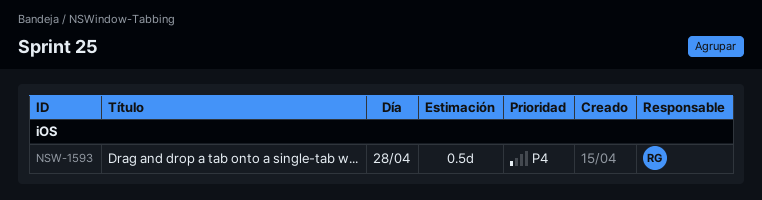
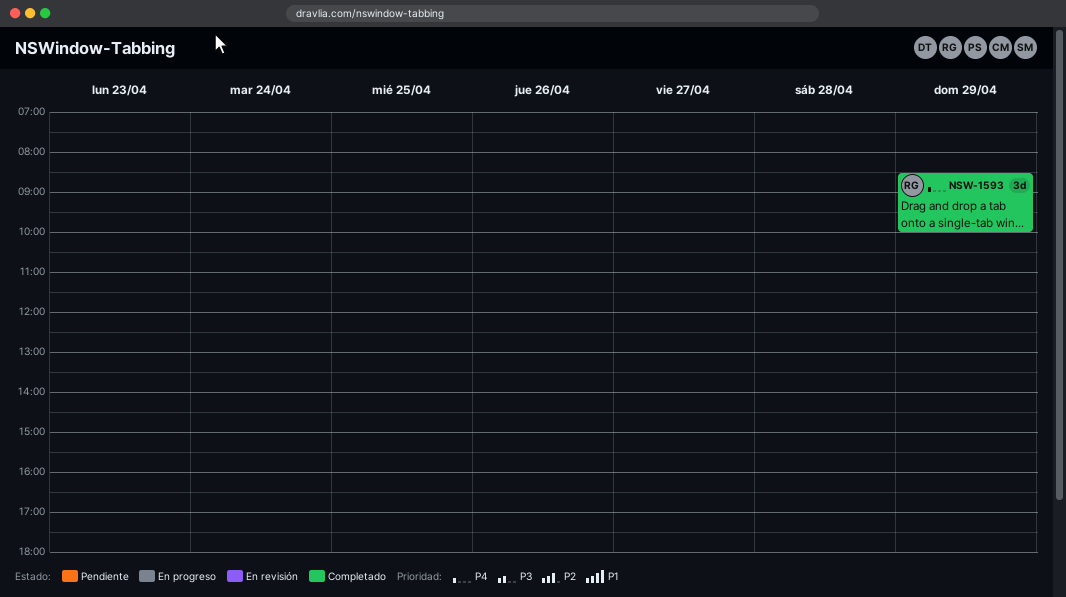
NSW-1593, estimate: 0.5d -> 3d
NSW-1593, day: Apr 28 -> Apr 29

